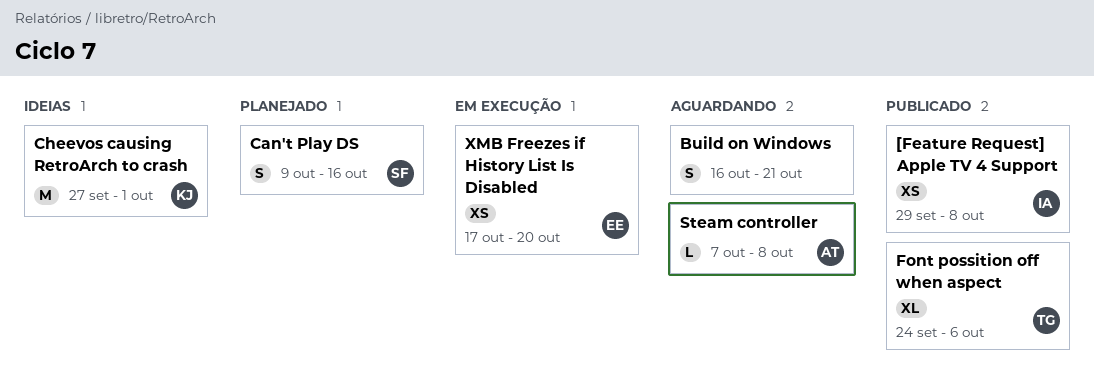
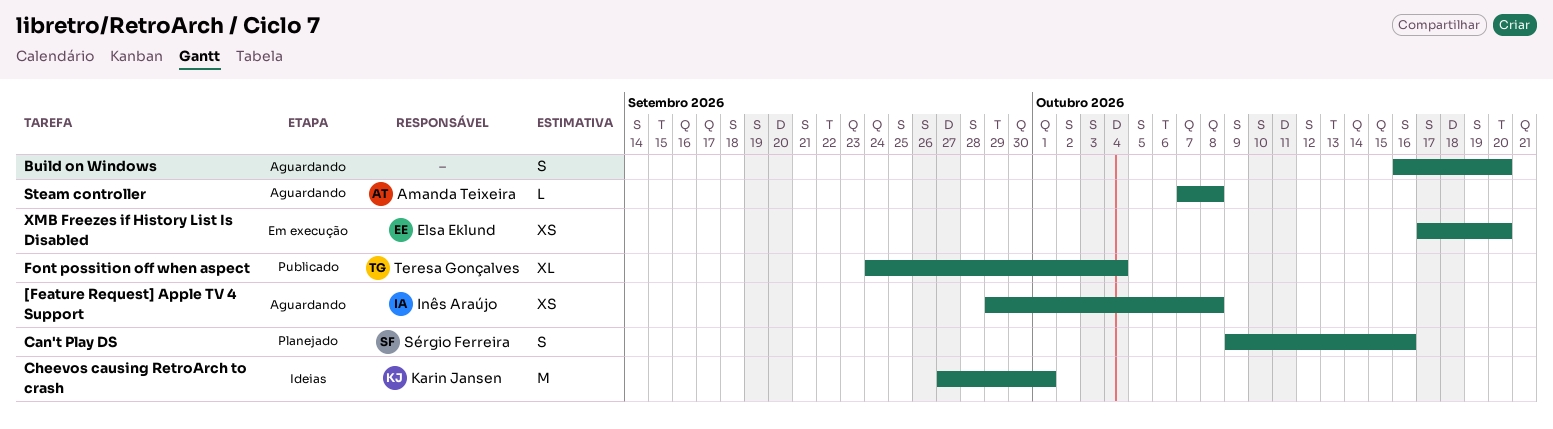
[Feature Request] Apple TV 4 Support, status: Publicado -> Aguardando
Build on Windows, due: Oct 21 -> Oct 20
Font possition off when aspect, due: Oct 6 -> Oct 4

